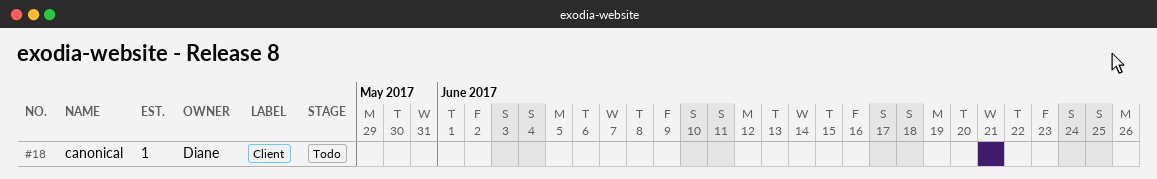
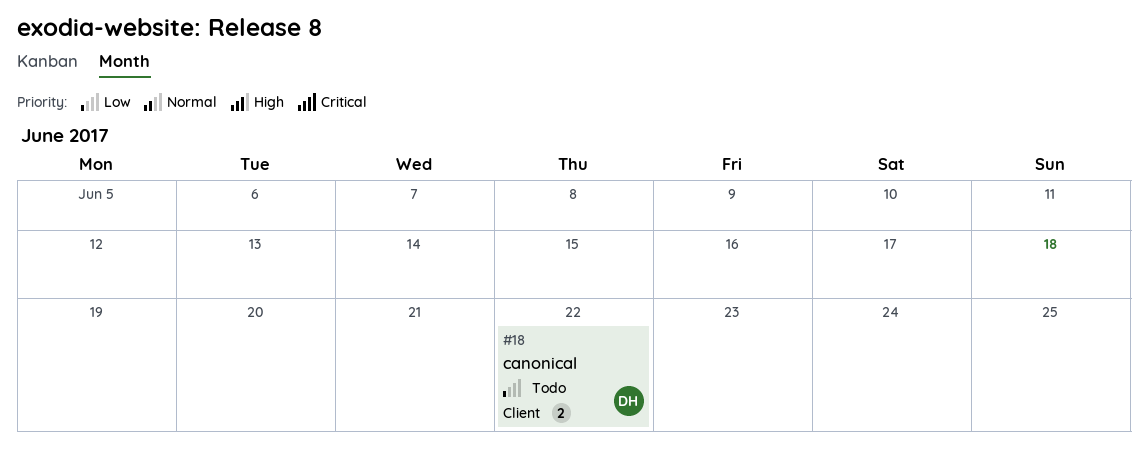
#18, estimate: 1 -> 2
#18, due: Jun 21 -> Jun 22

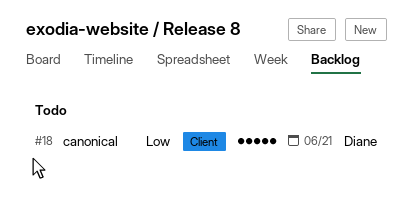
#18, estimate: 2 -> 5
#18, due: Jun 22 -> Jun 21

